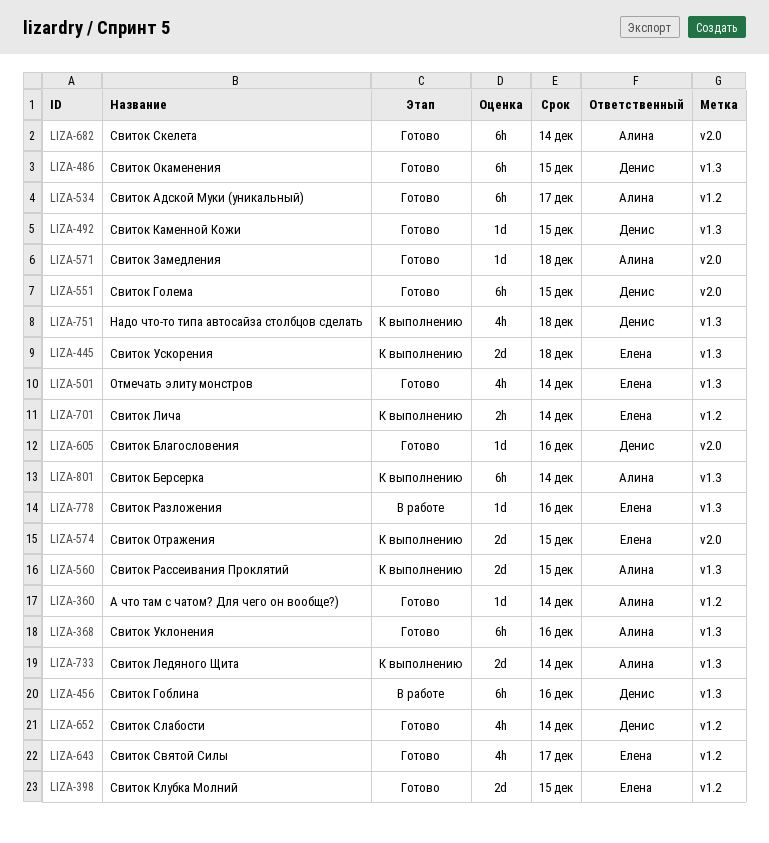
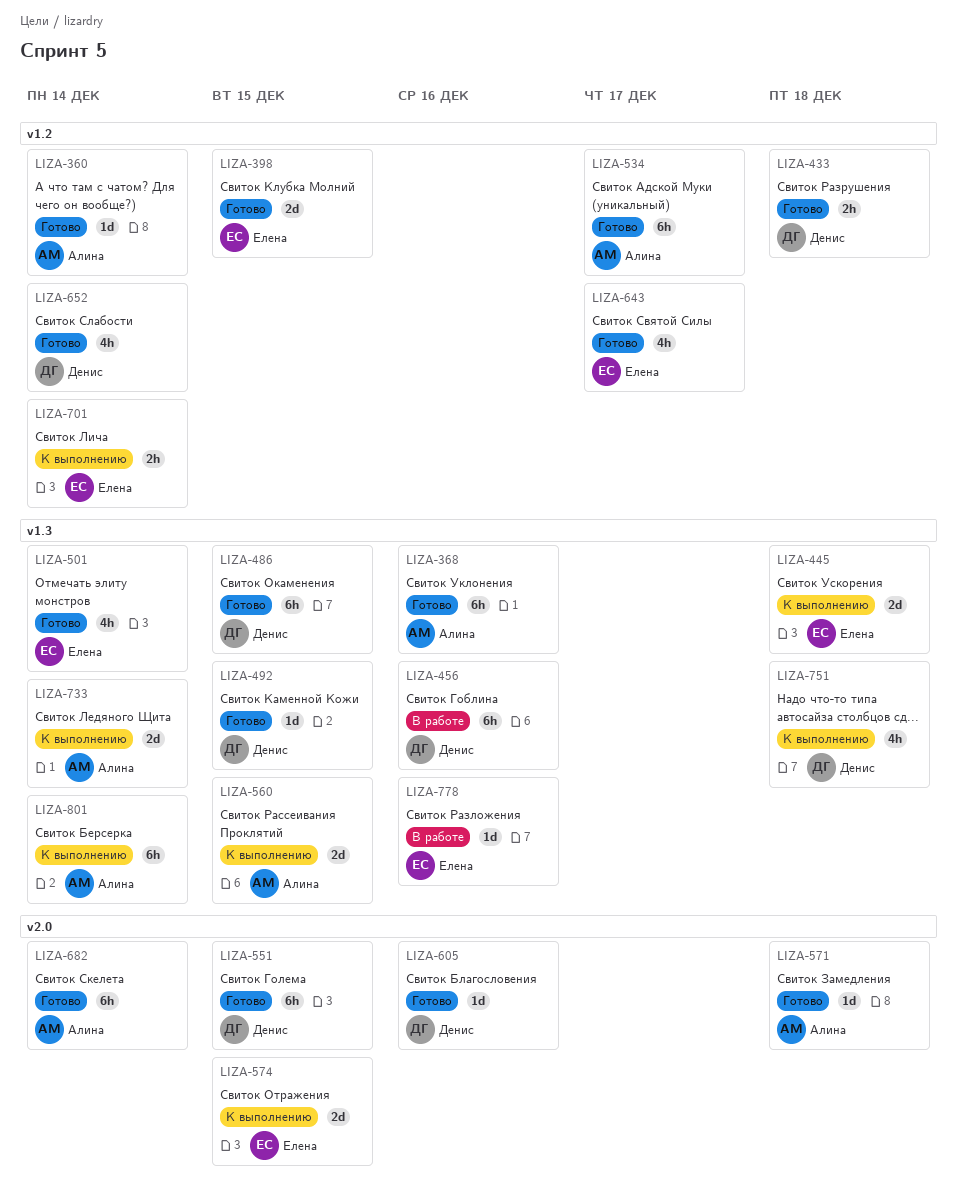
LIZA-433: none -> present

